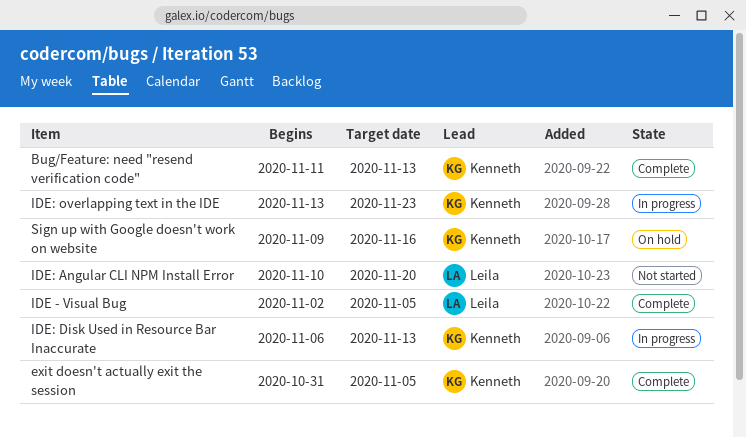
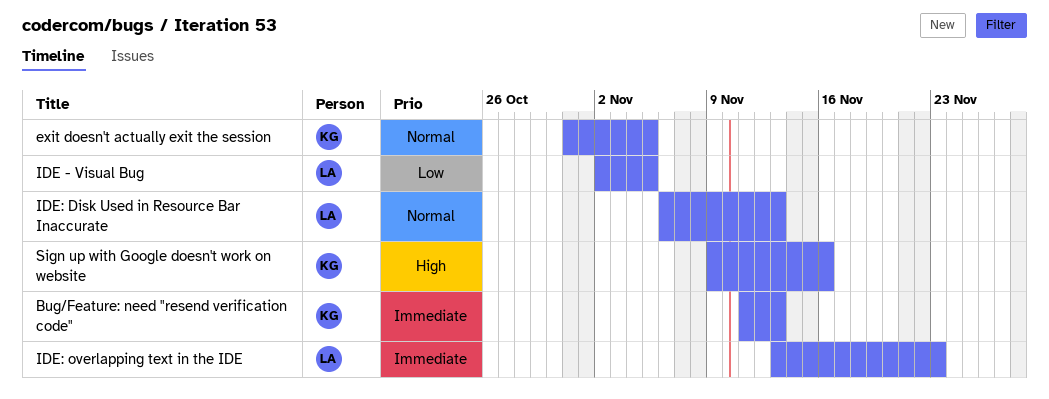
IDE: Angular CLI NPM Install Error: present -> none
IDE: Disk Used in Resource Bar Inaccurate, owner: Kenneth -> Leila
IDE: overlapping text in the IDE, owner: Kenneth -> Leila

